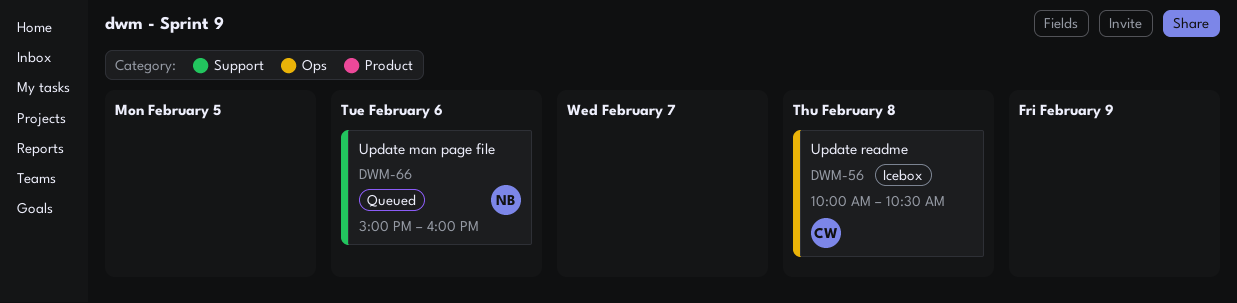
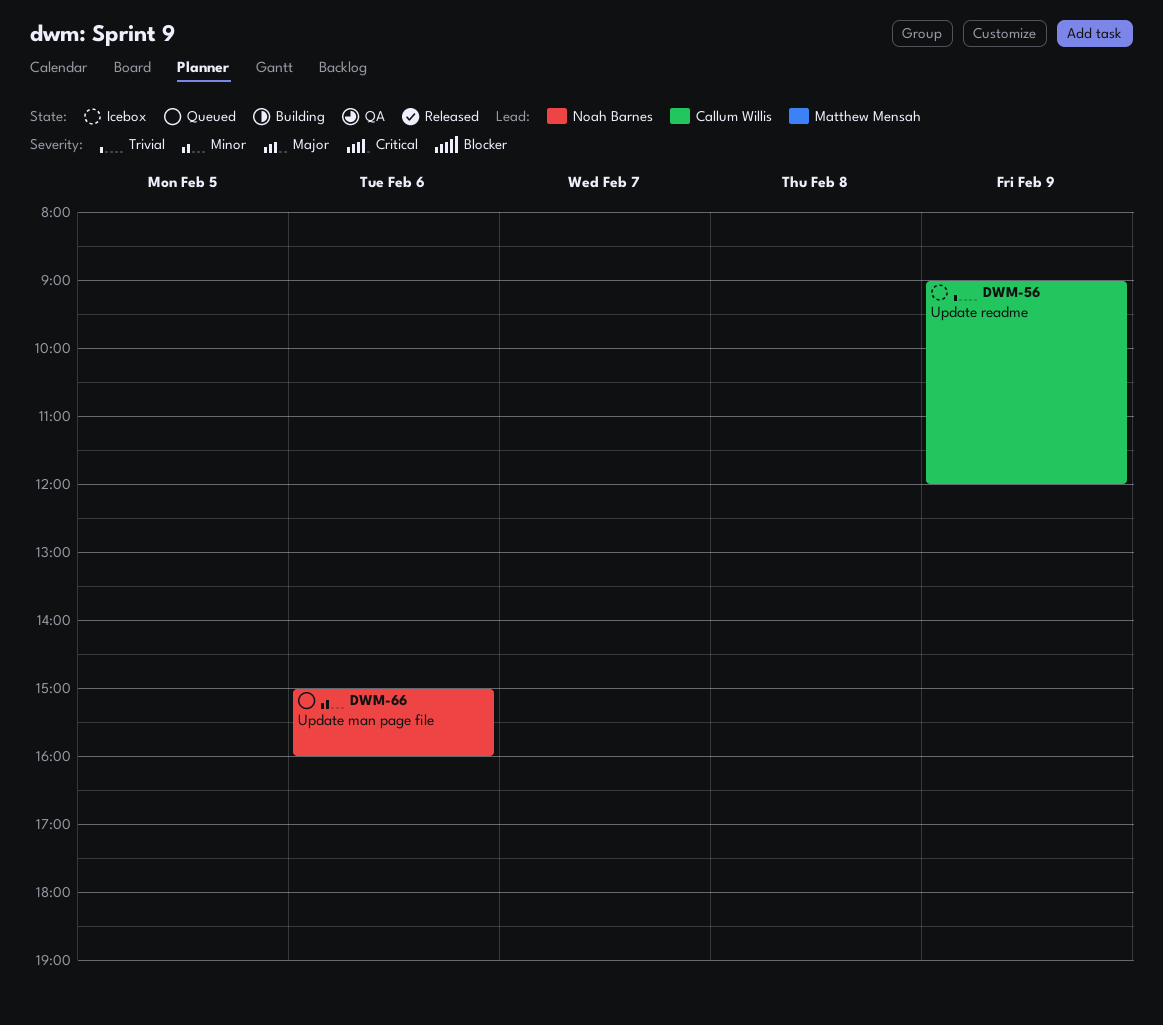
DWM-56, day: Feb 8 -> Feb 9
DWM-56, begins: 10:00 -> 09:00
DWM-56, ends: 10:30 -> 12:00

